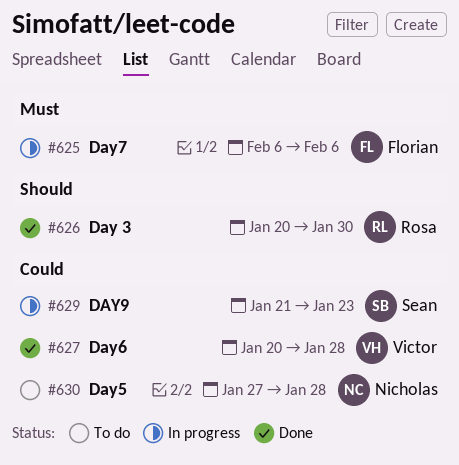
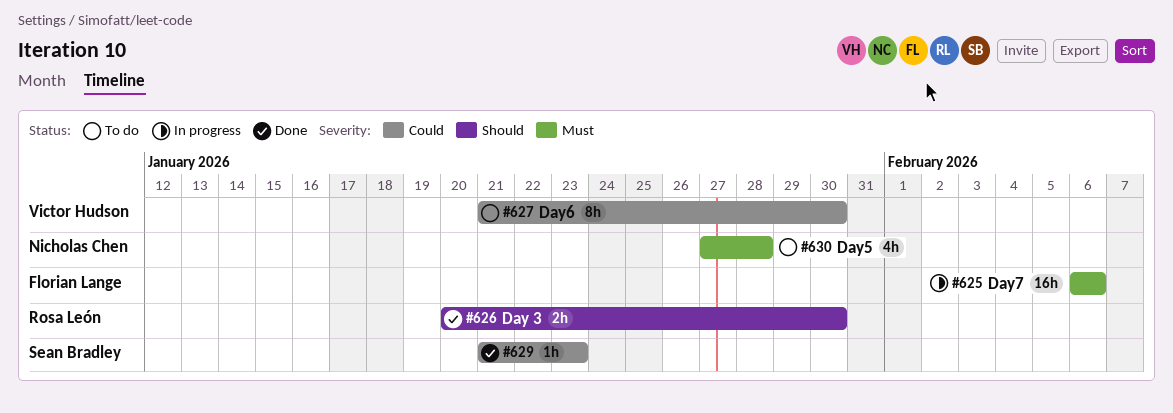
#627, status: Done -> To do
#627, start: Jan 20 -> Jan 21
#627, due: Jan 28 -> Jan 30
#629, status: In progress -> Done
#630, priority: Could -> Must

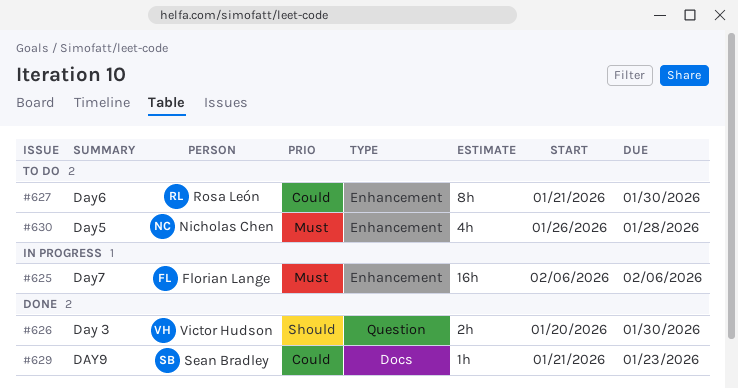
#626, owner: Rosa León -> Victor Hudson
#627, owner: Victor Hudson -> Rosa León
#630, start: Jan 27 -> Jan 26

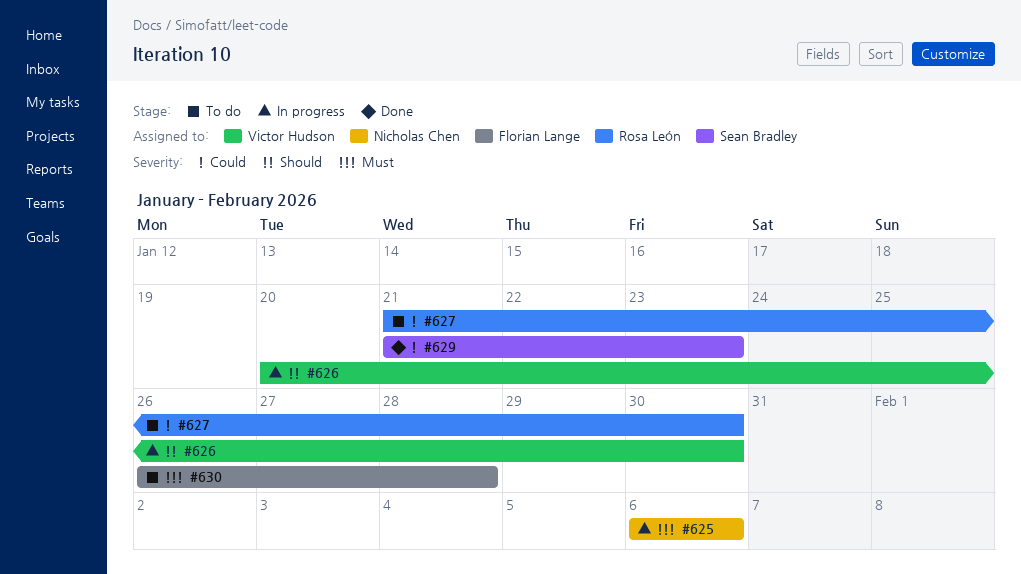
#625, owner: Florian Lange -> Nicholas Chen
#626, status: Done -> In progress
#630, owner: Nicholas Chen -> Florian Lange

